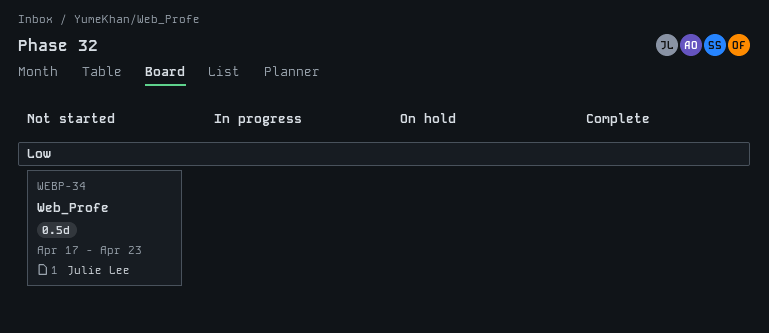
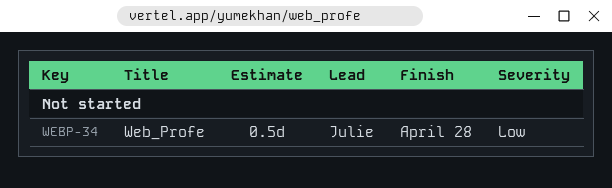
WEBP-34, due: Apr 23 -> Apr 28

